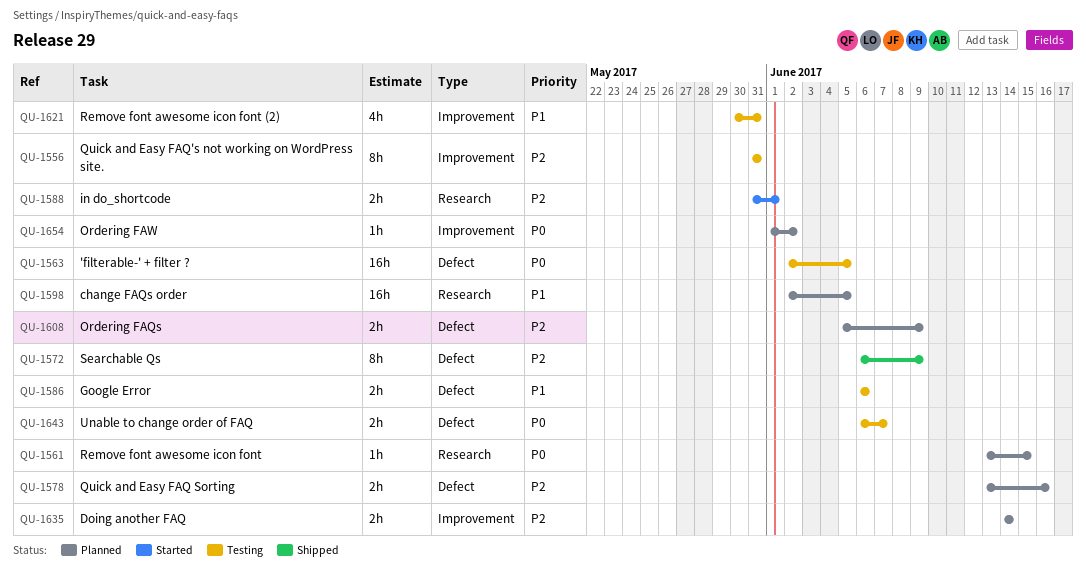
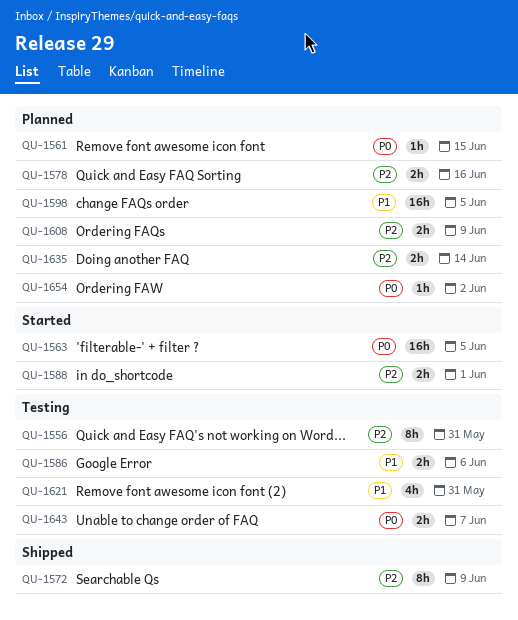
QU-1563, status: Testing -> Started

